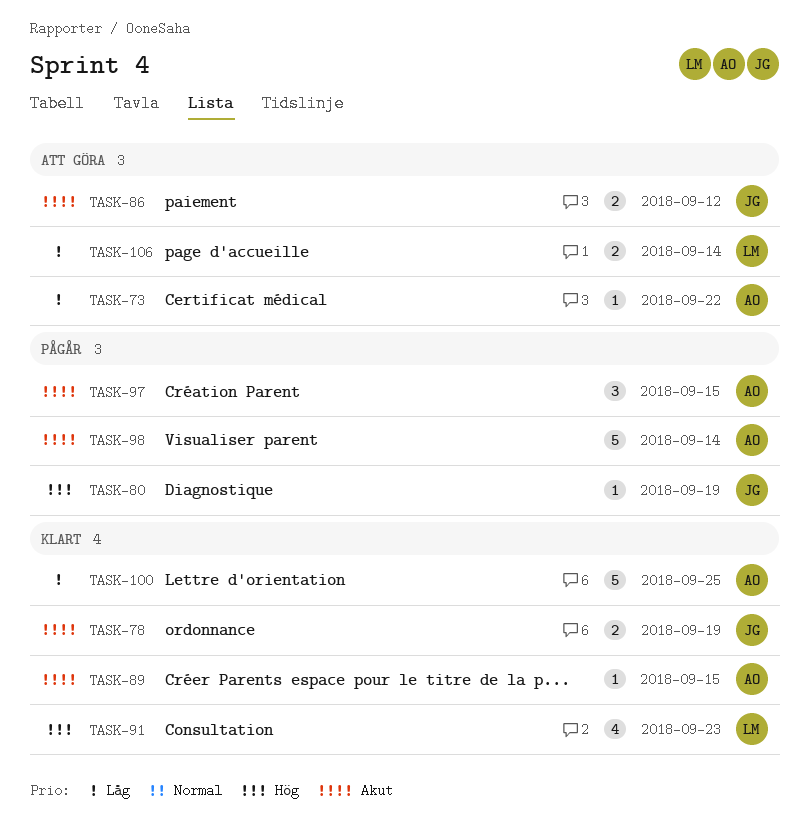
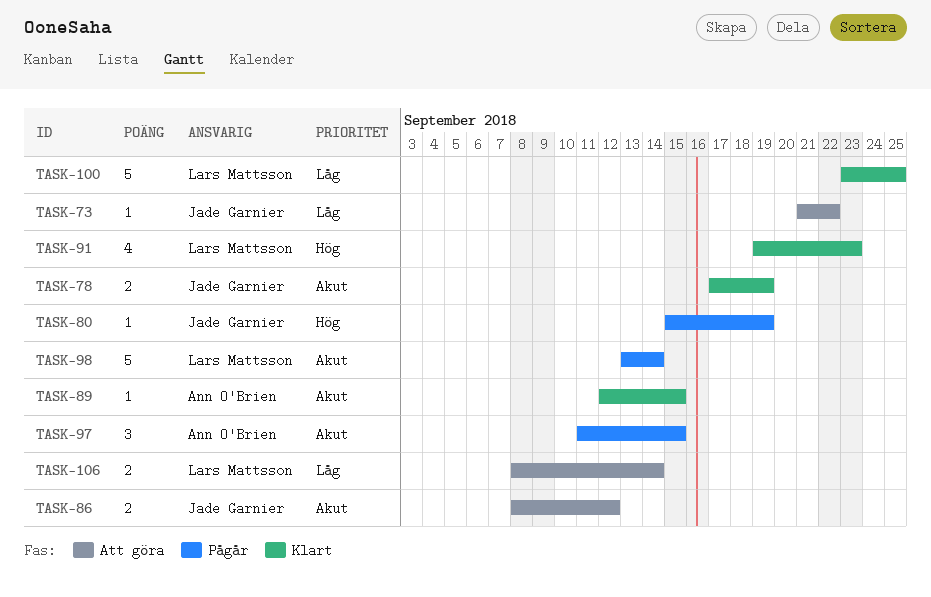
TASK-73, owner: Ann O'Brien -> Jade Garnier
TASK-98, owner: Ann O'Brien -> Lars Mattsson
TASK-100, owner: Ann O'Brien -> Lars Mattsson

